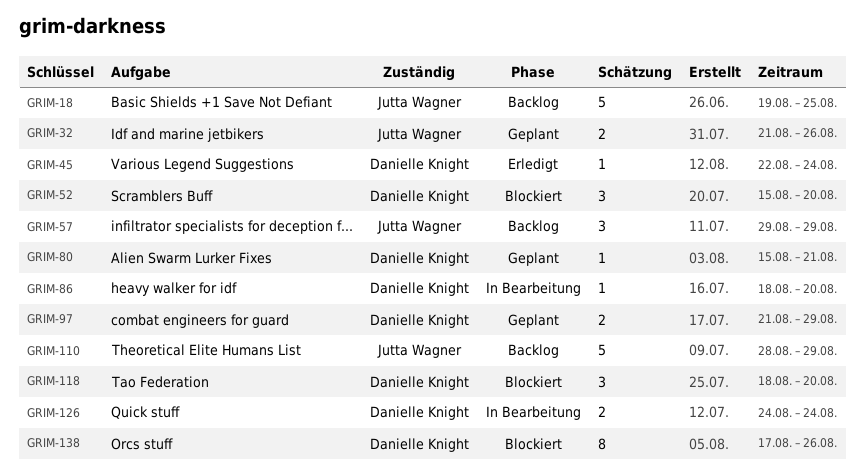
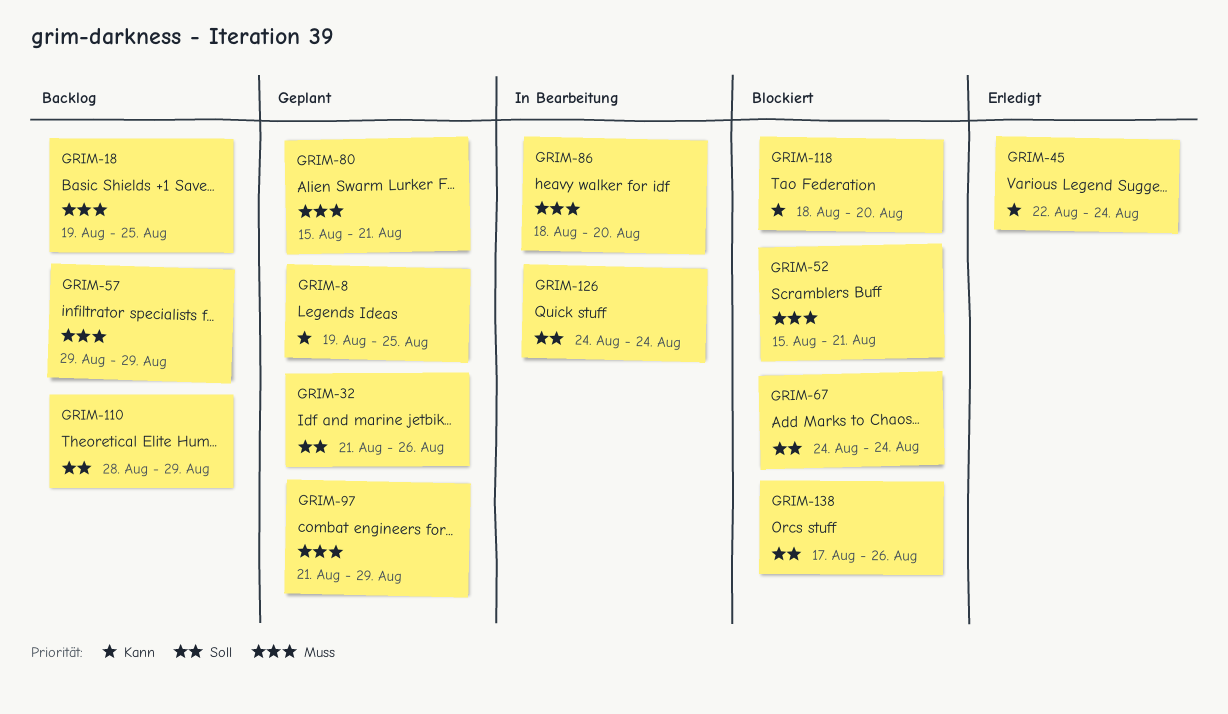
GRIM-8: none -> present
GRIM-52, due: Aug 20 -> Aug 21
GRIM-67: none -> present

